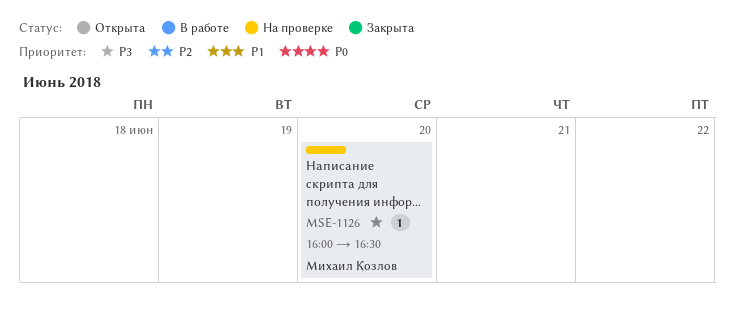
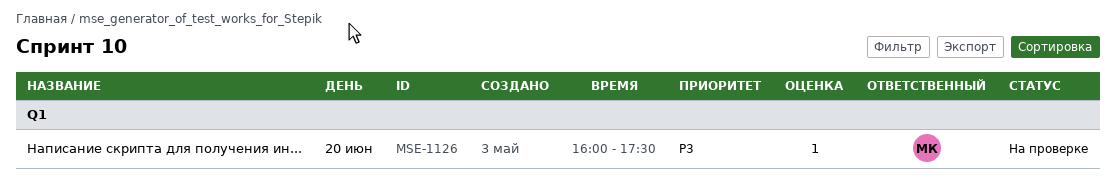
MSE-1126, ends: 16:30 -> 17:30

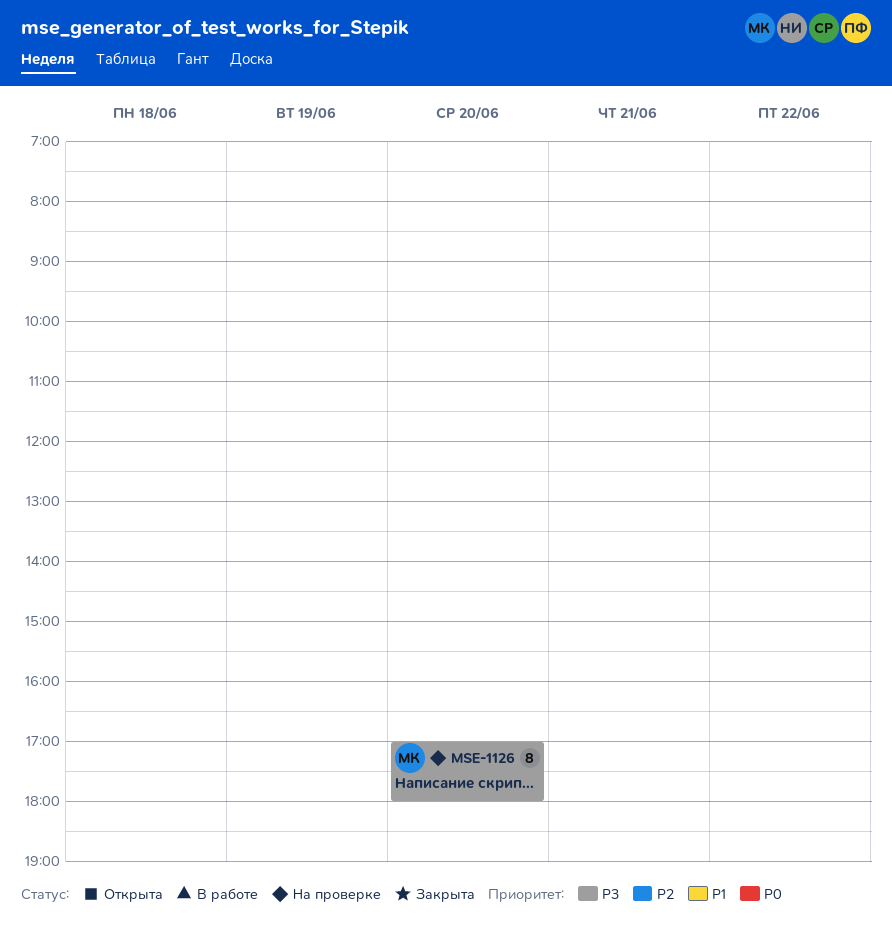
MSE-1126, estimate: 1 -> 8
MSE-1126, begins: 16:00 -> 17:00
MSE-1126, ends: 17:30 -> 18:00

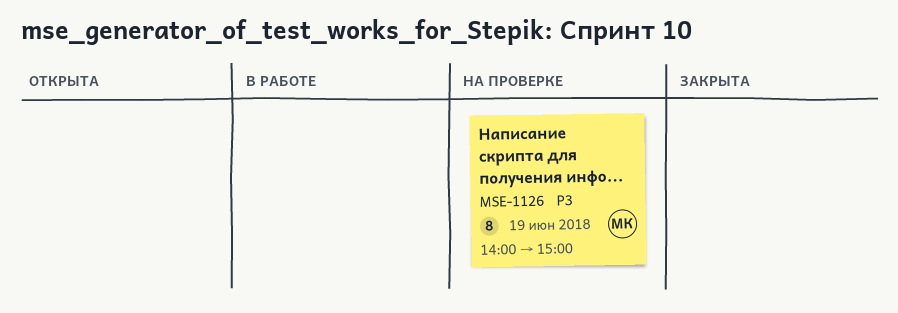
MSE-1126, day: Jun 20 -> Jun 19
MSE-1126, begins: 17:00 -> 14:00
MSE-1126, ends: 18:00 -> 15:00

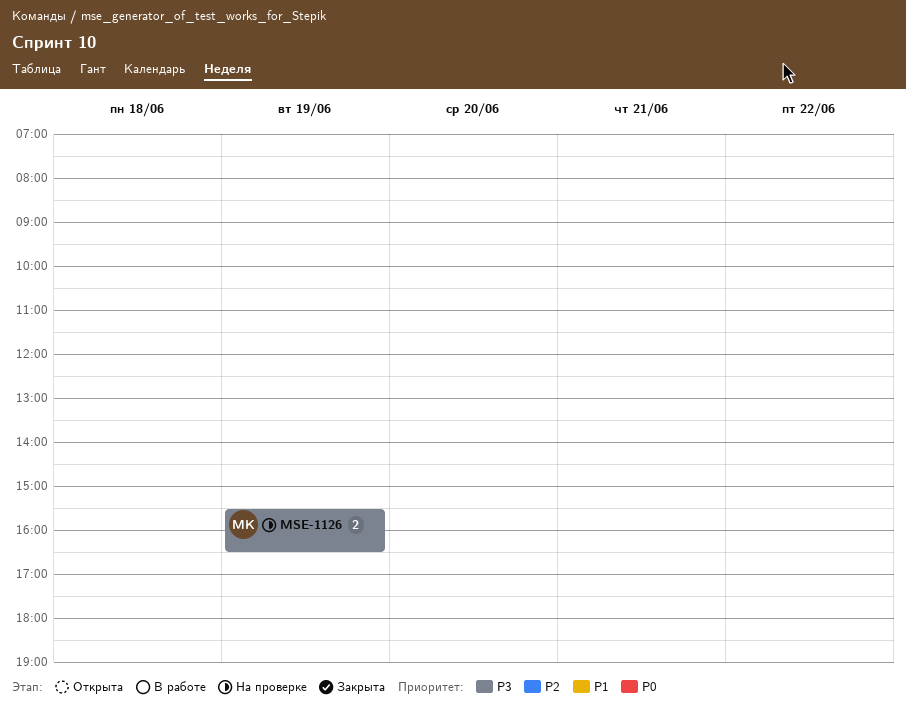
MSE-1126, estimate: 8 -> 2
MSE-1126, begins: 14:00 -> 15:30
MSE-1126, ends: 15:00 -> 16:30

